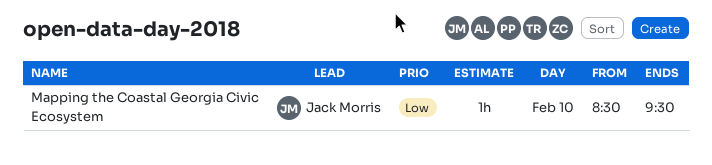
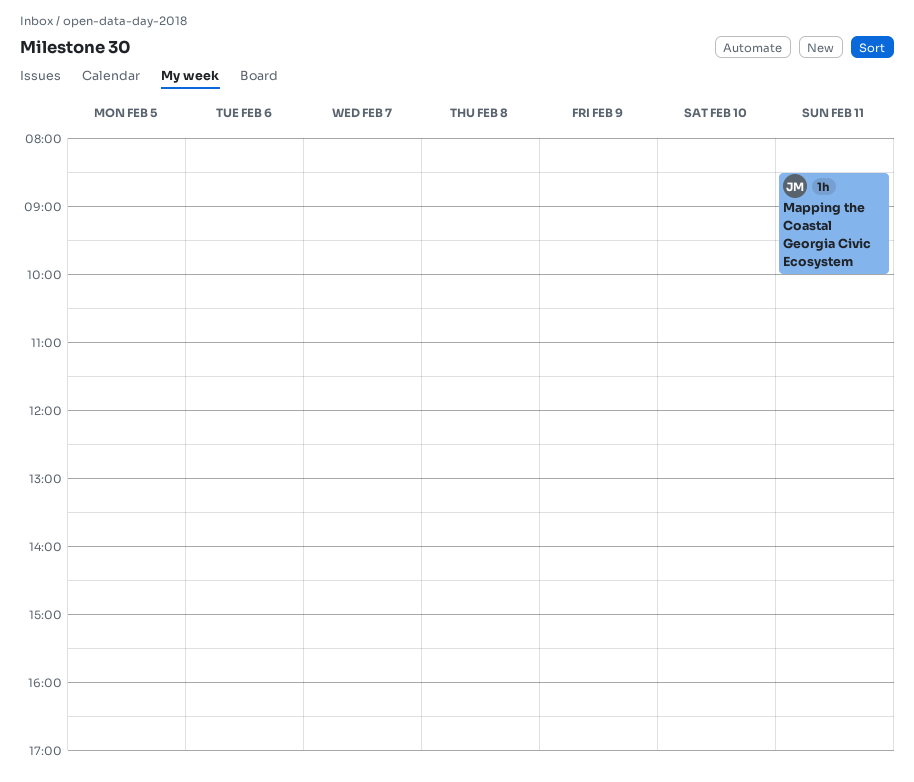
Mapping the Coastal Georgia Civic Ecosystem, day: Feb 10 -> Feb 11
Mapping the Coastal Georgia Civic Ecosystem, ends: 09:30 -> 10:00

